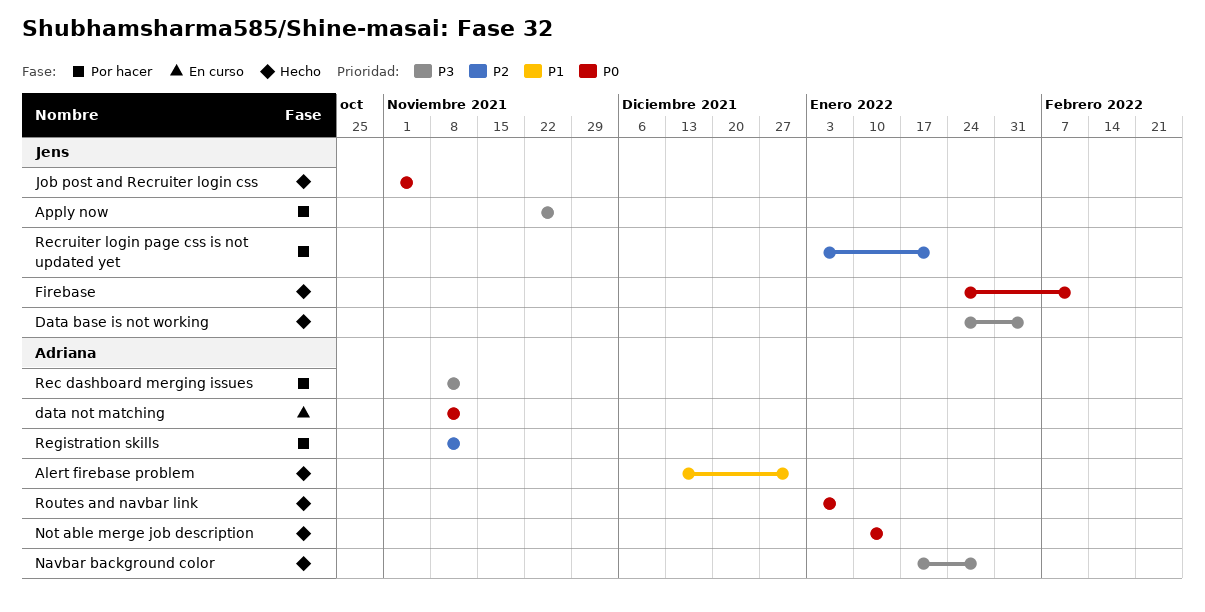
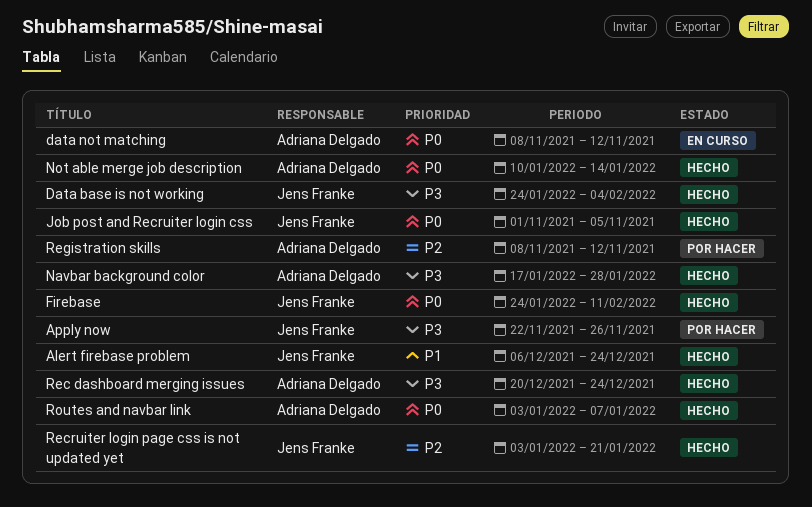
Alert firebase problem, owner: Adriana Delgado -> Jens Franke
Alert firebase problem, start: Dec 13 -> Dec 6
Alert firebase problem, due: Dec 31 -> Dec 24
Rec dashboard merging issues, status: Por hacer -> Hecho
Rec dashboard merging issues, start: Nov 8 -> Dec 20
Rec dashboard merging issues, due: Nov 12 -> Dec 24
Recruiter login page css is not updated yet, status: Por hacer -> Hecho

